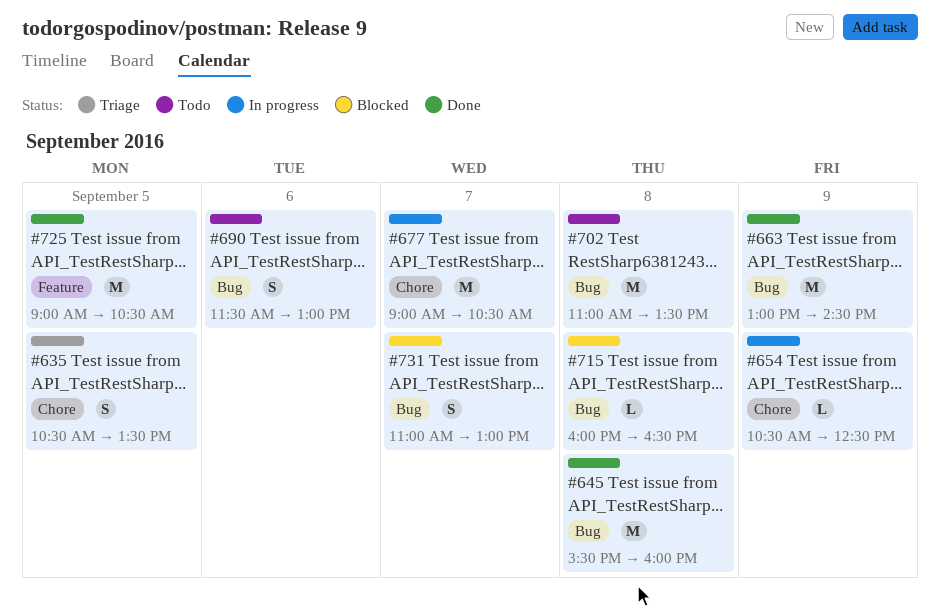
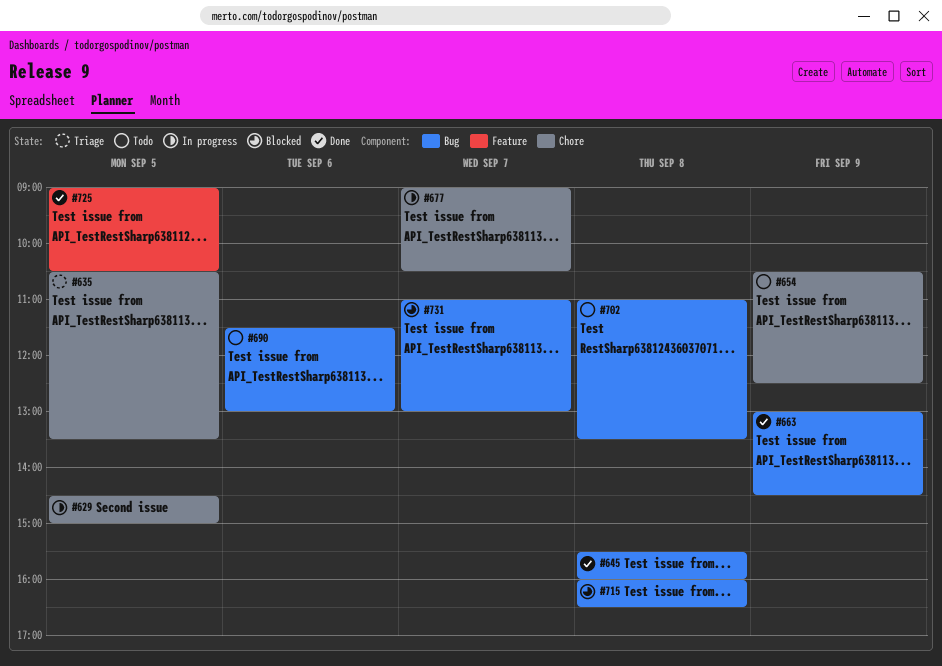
#629: none -> present
#654, status: In progress -> Todo

